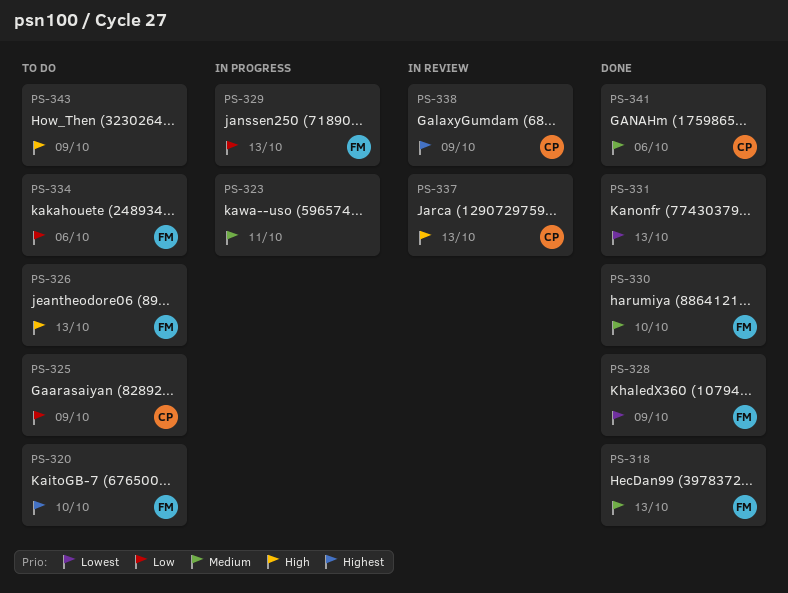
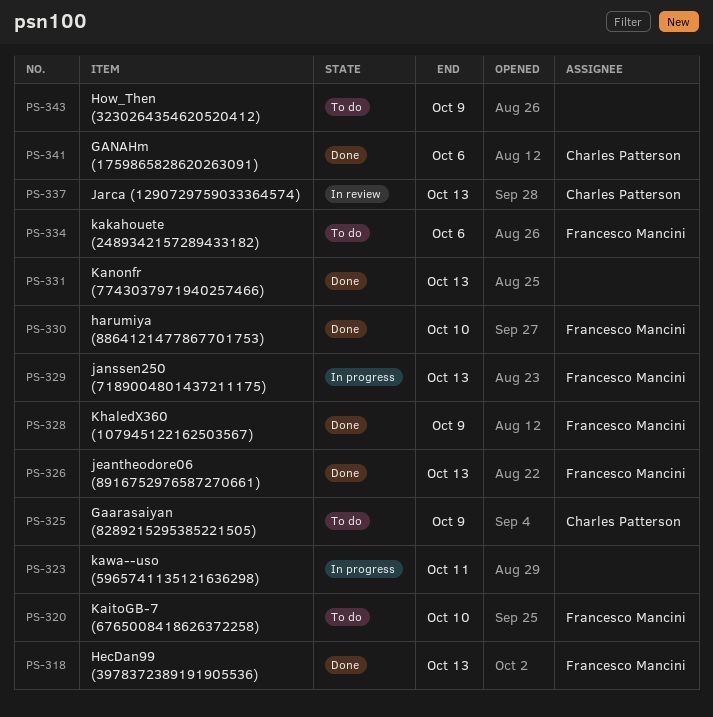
PS-326, status: To do -> Done
PS-338: present -> none

